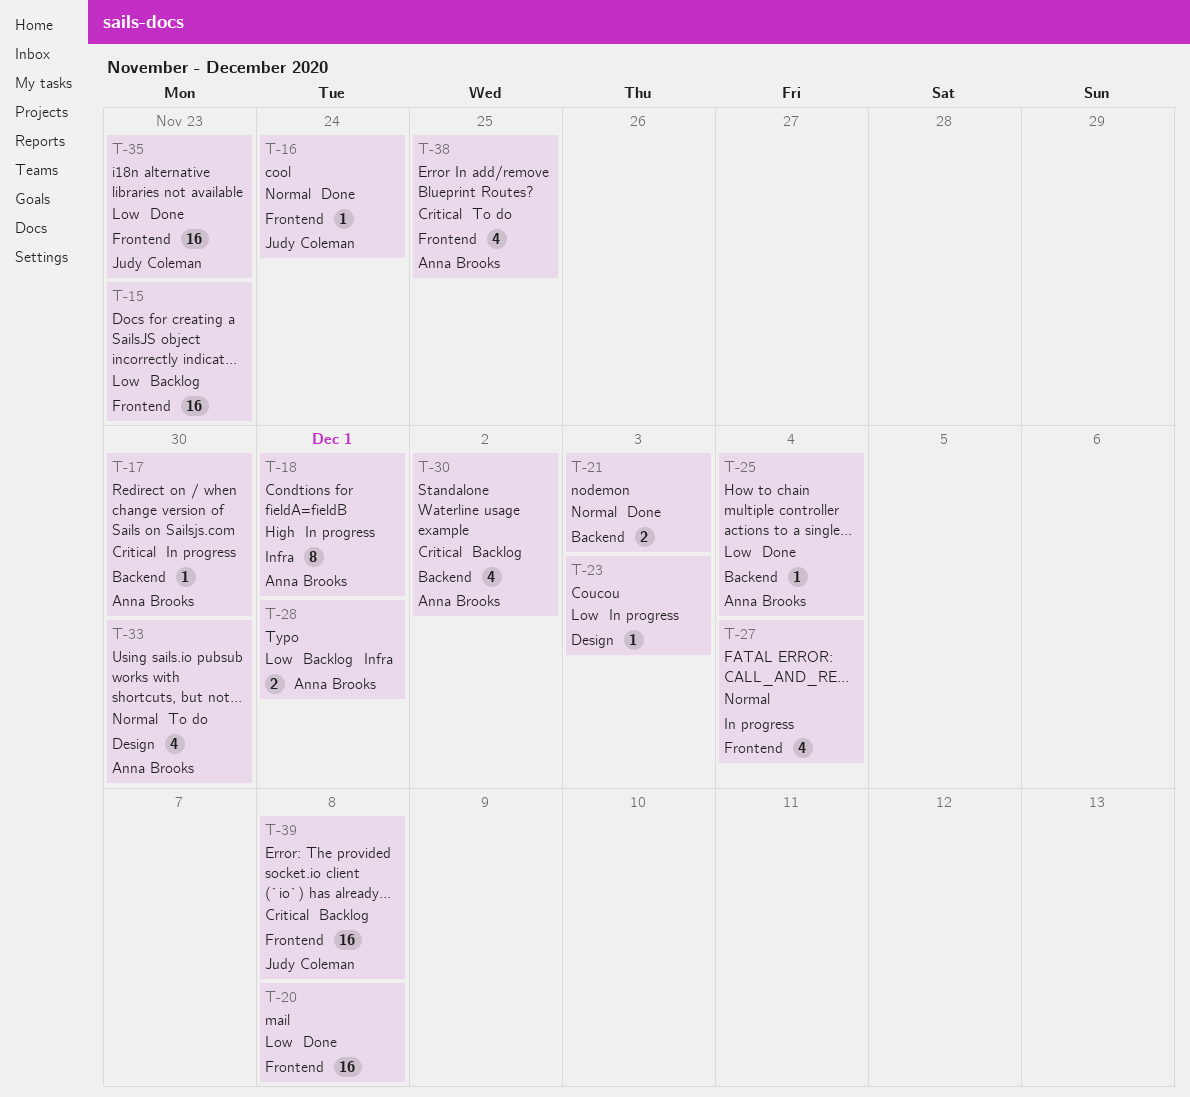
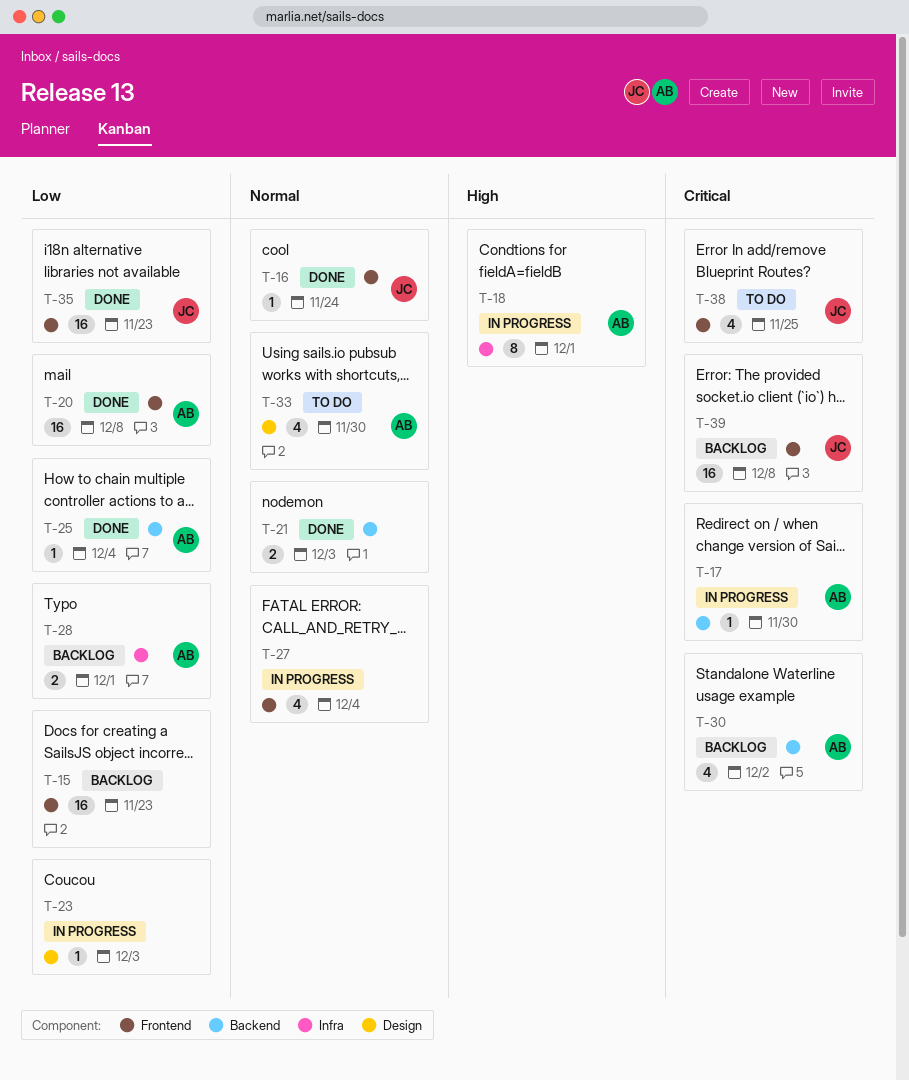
T-20, owner: none -> Anna Brooks
T-38, owner: Anna Brooks -> Judy Coleman

